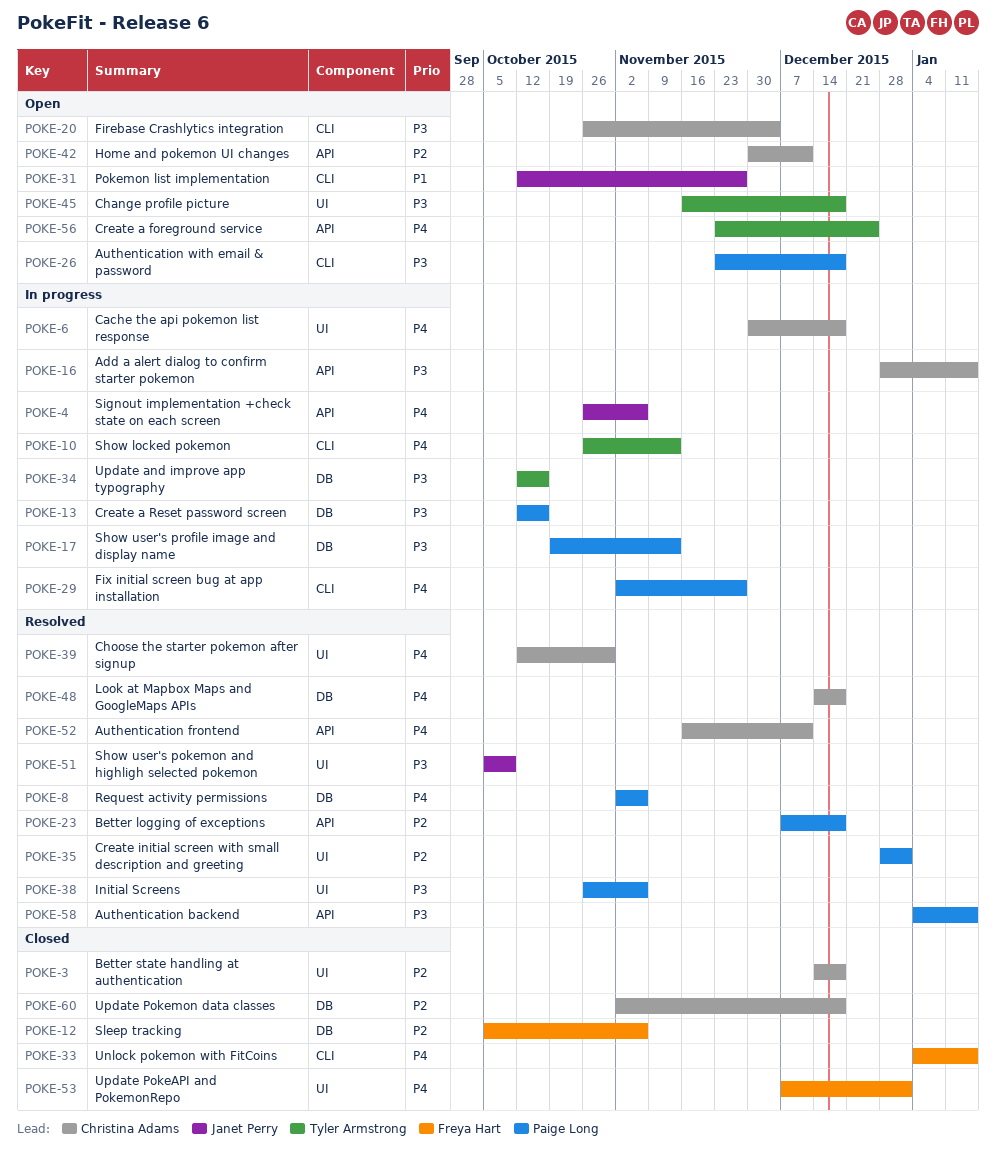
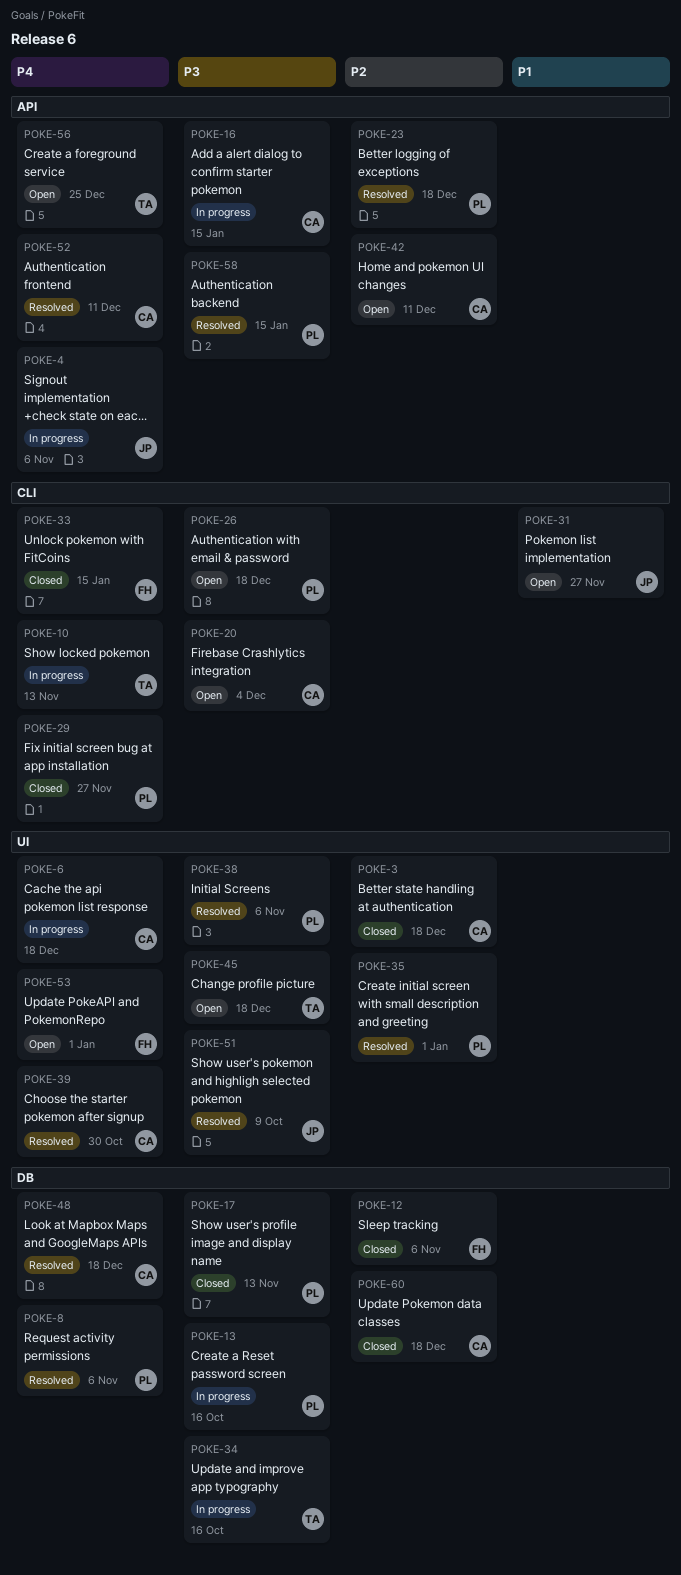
POKE-17, status: In progress -> Closed
POKE-29, status: In progress -> Closed
POKE-53, status: Closed -> Open

